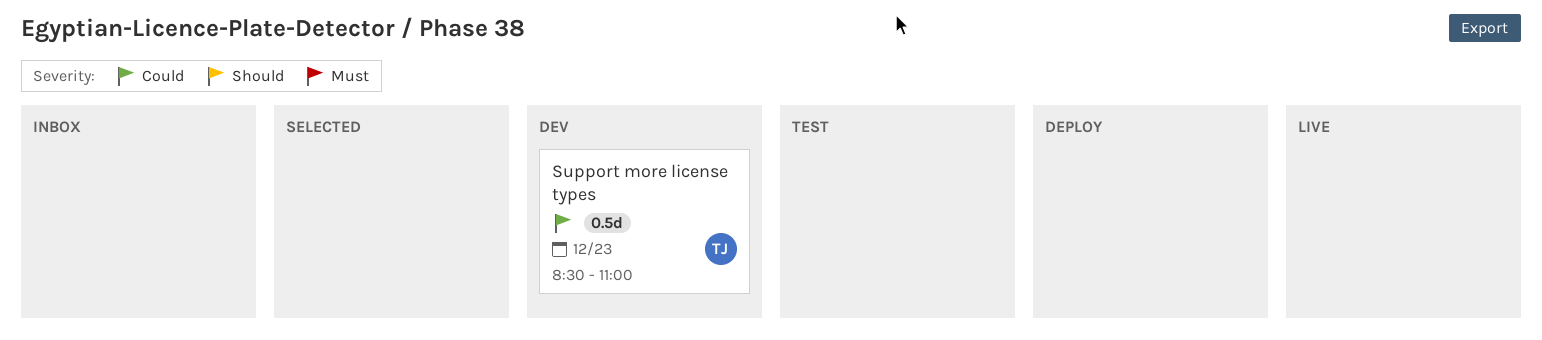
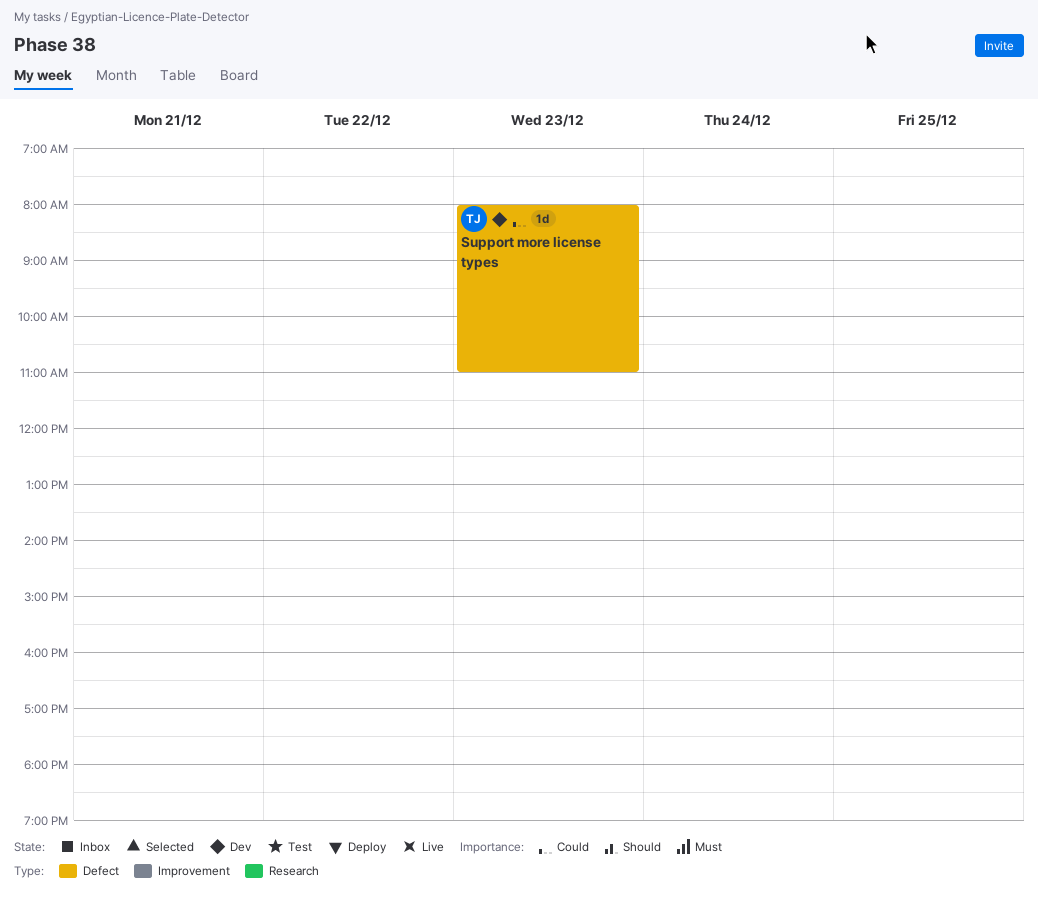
Support more license types, estimate: 0.5d -> 1d
Support more license types, begins: 08:30 -> 08:00

